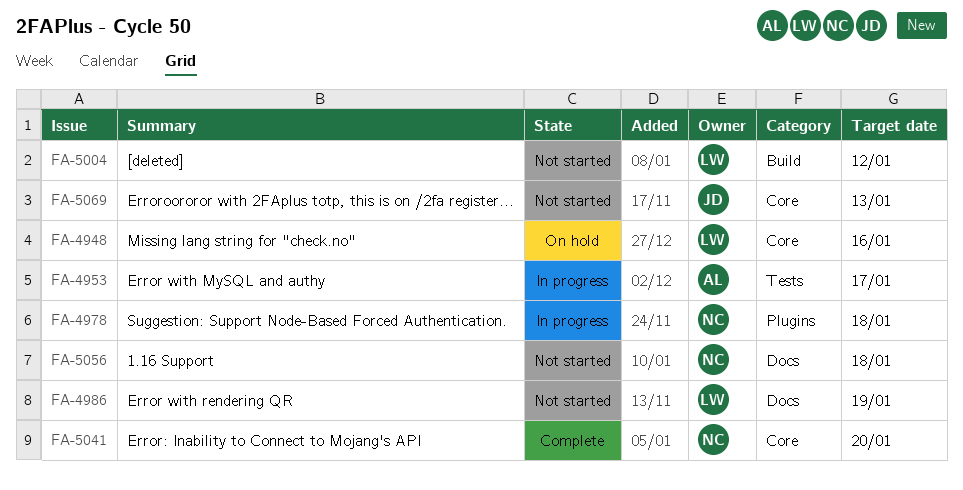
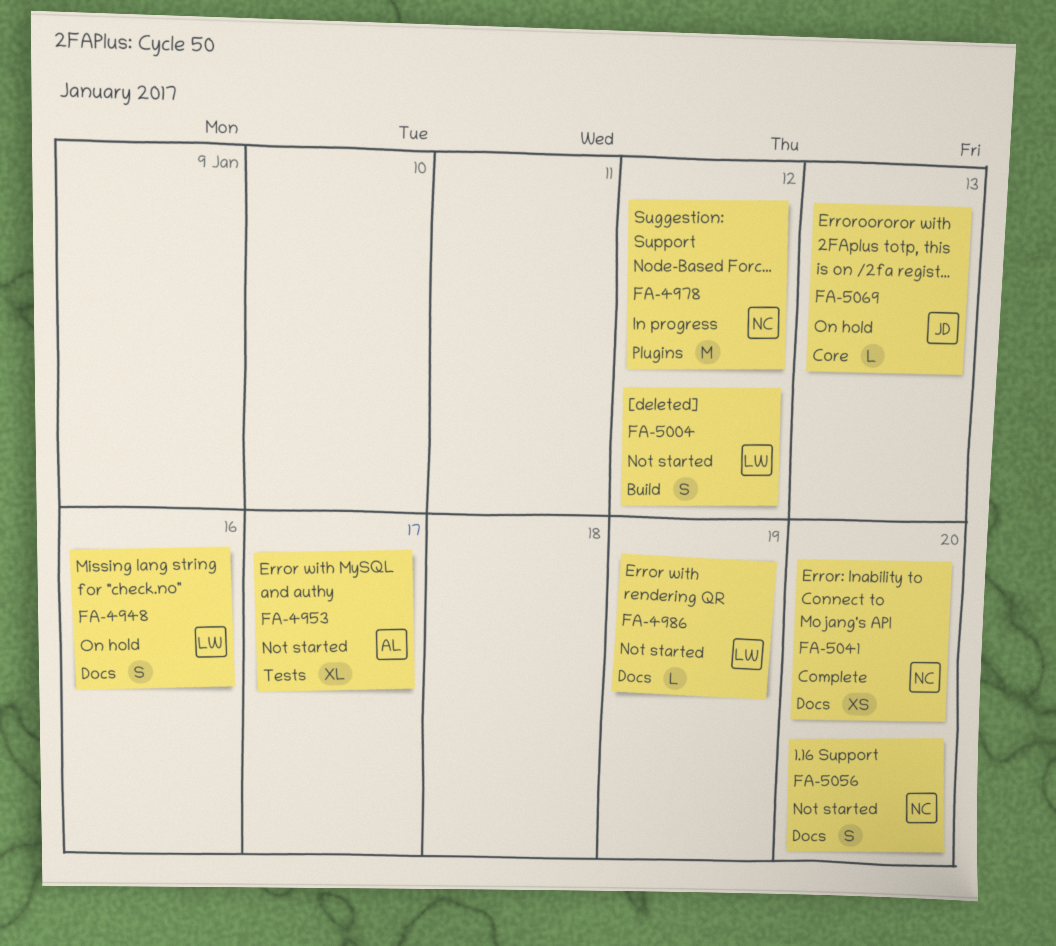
FA-4948, label: Core -> Docs
FA-4953, status: In progress -> Not started
FA-4978, due: Jan 18 -> Jan 12
FA-5041, label: Core -> Docs
FA-5056, due: Jan 18 -> Jan 20
FA-5069, status: Not started -> On hold

